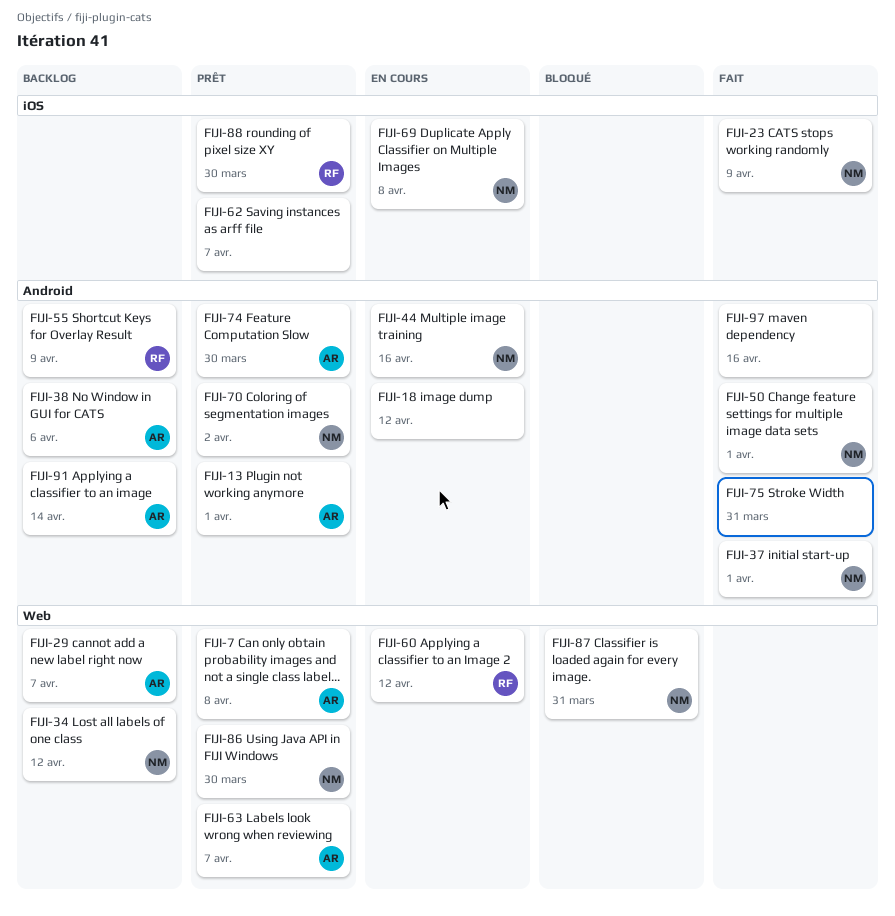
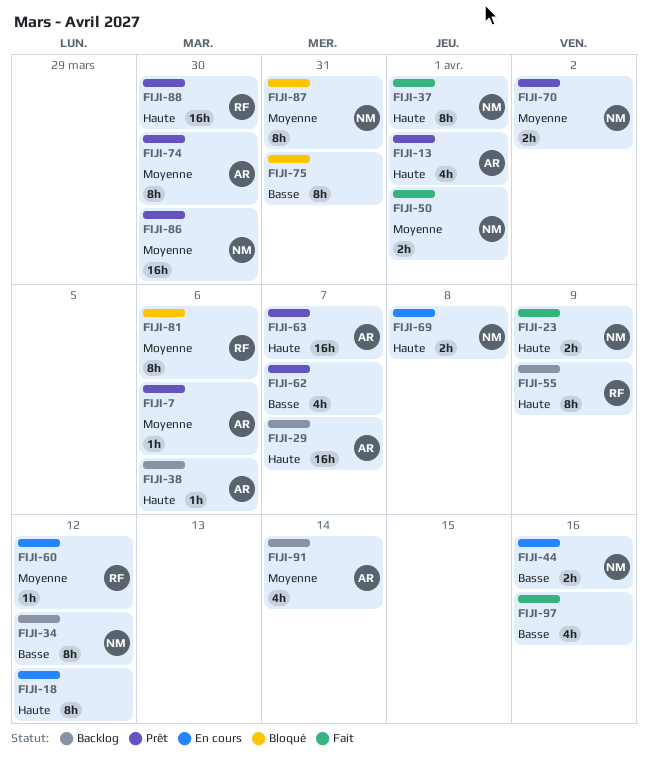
FIJI-7, due: Apr 8 -> Apr 6
FIJI-75, status: Fait -> Bloqué
FIJI-81: none -> present

